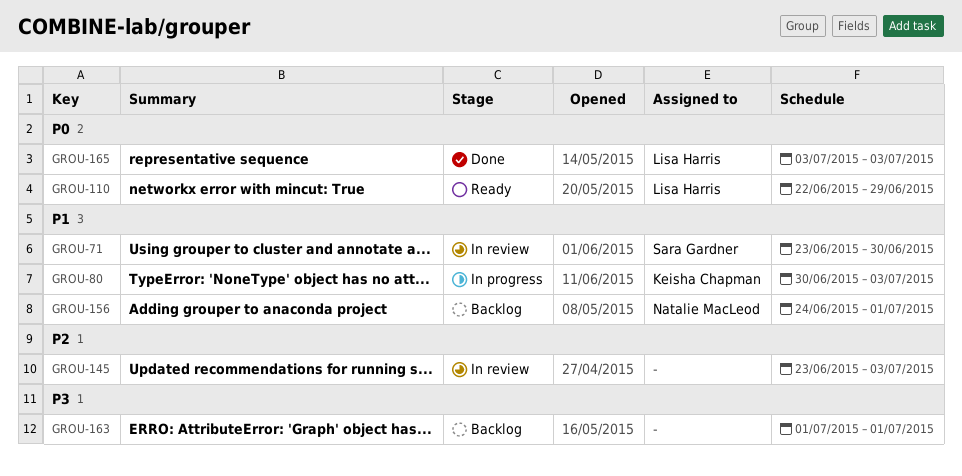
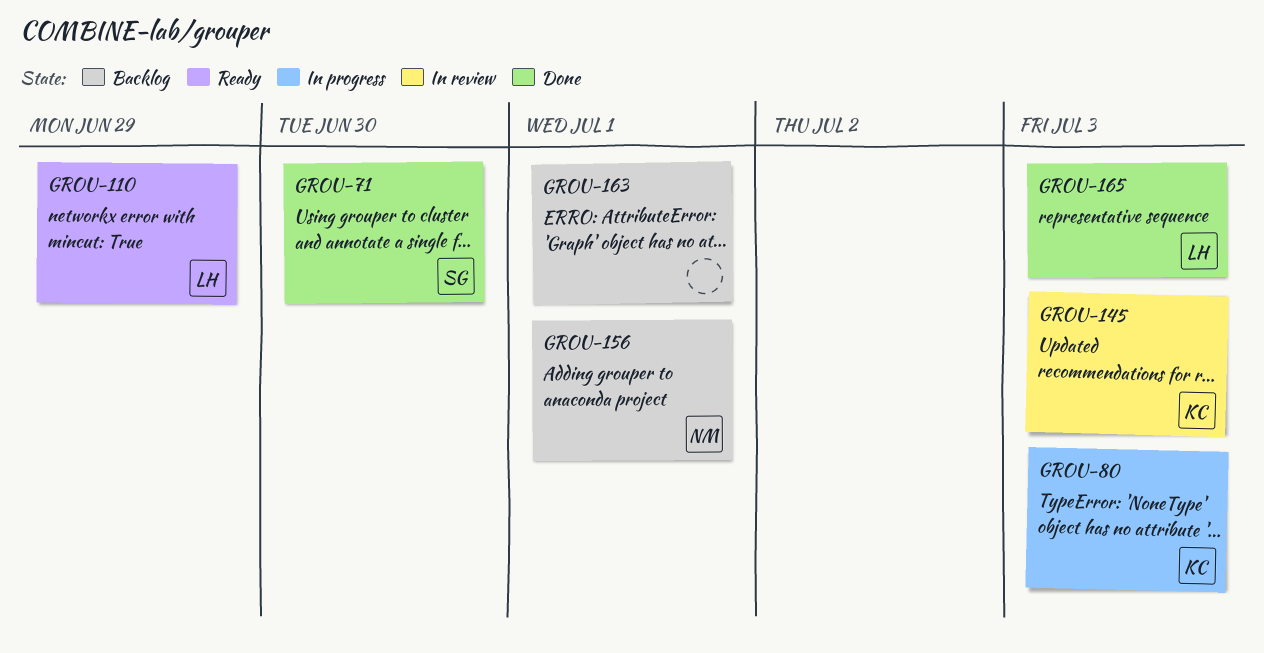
GROU-71, status: In review -> Done
GROU-145, owner: none -> Keisha Chapman

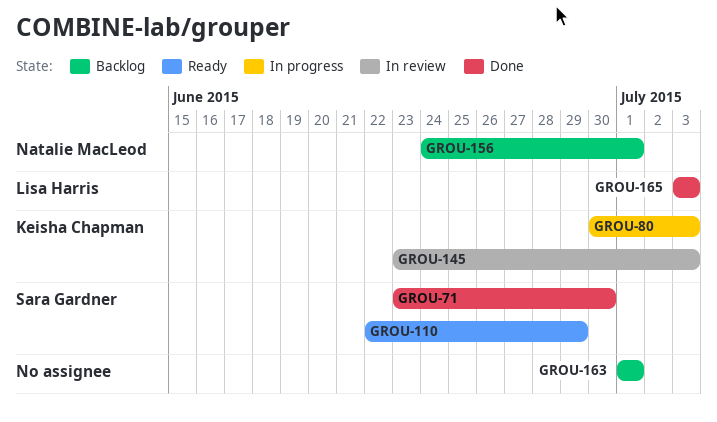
GROU-110, owner: Lisa Harris -> Sara Gardner

